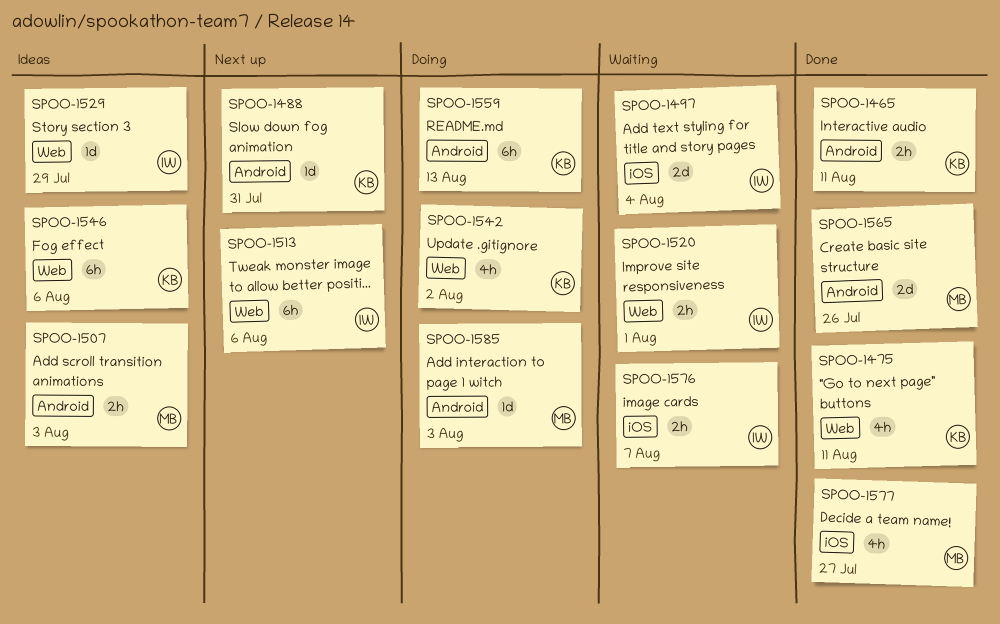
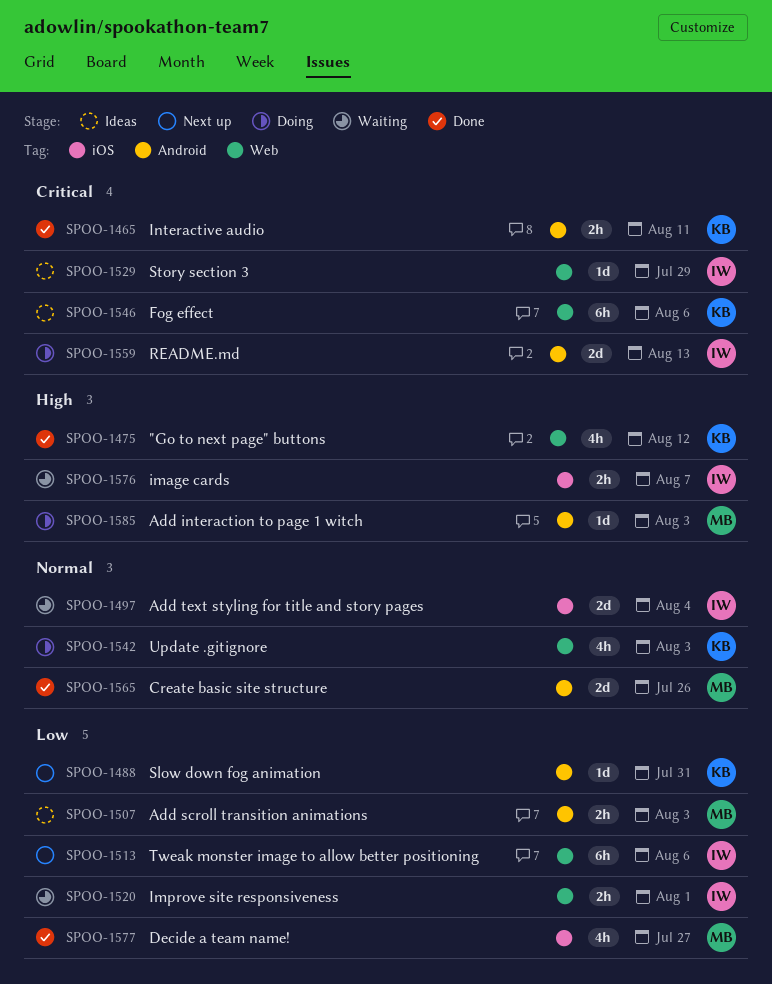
SPOO-1475, due: Aug 11 -> Aug 12
SPOO-1542, due: Aug 2 -> Aug 3
SPOO-1559, owner: KB -> IW
SPOO-1559, estimate: 6h -> 2d

